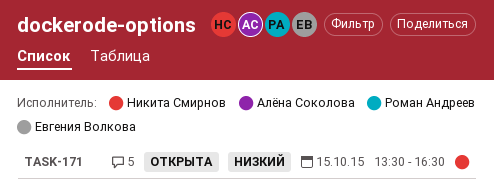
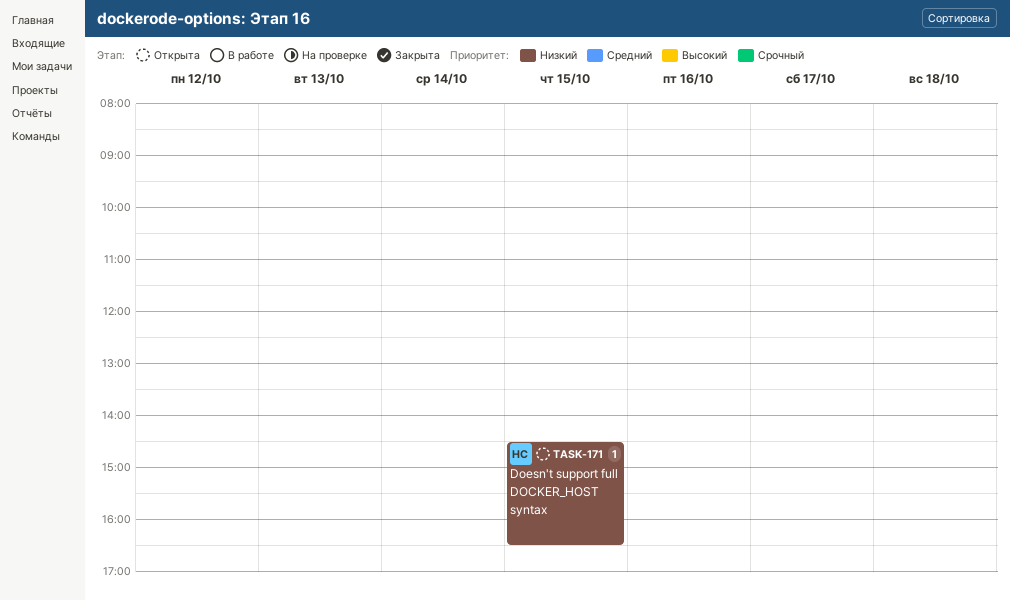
TASK-171, begins: 13:30 -> 14:30

